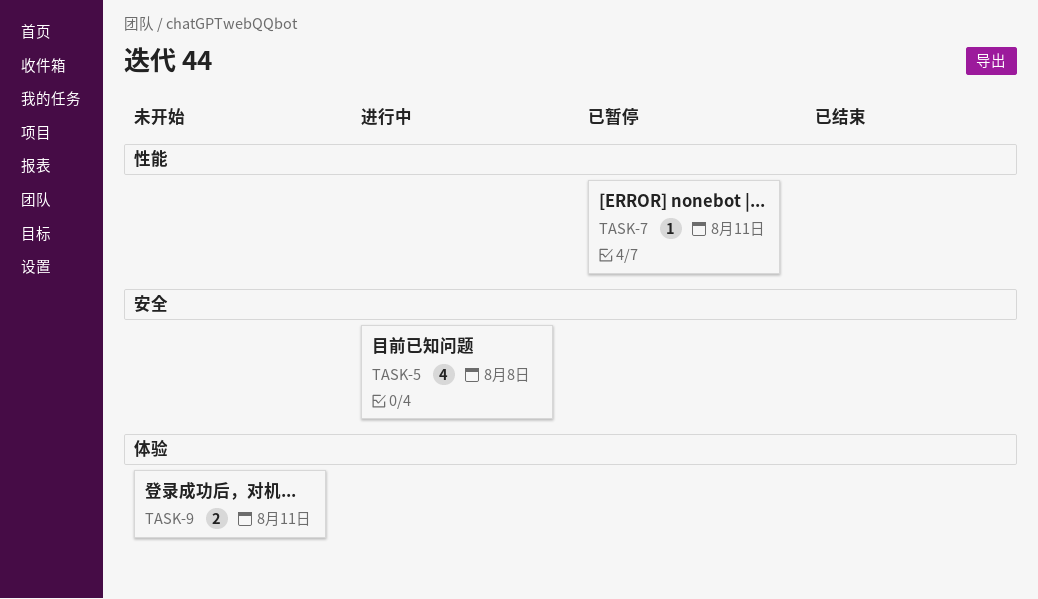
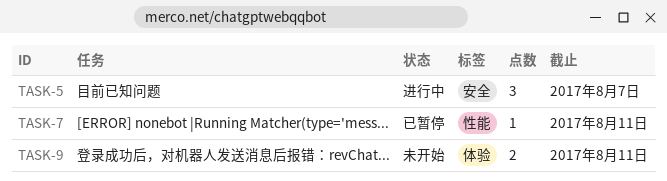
TASK-5, estimate: 4 -> 3
TASK-5, due: Aug 8 -> Aug 7

